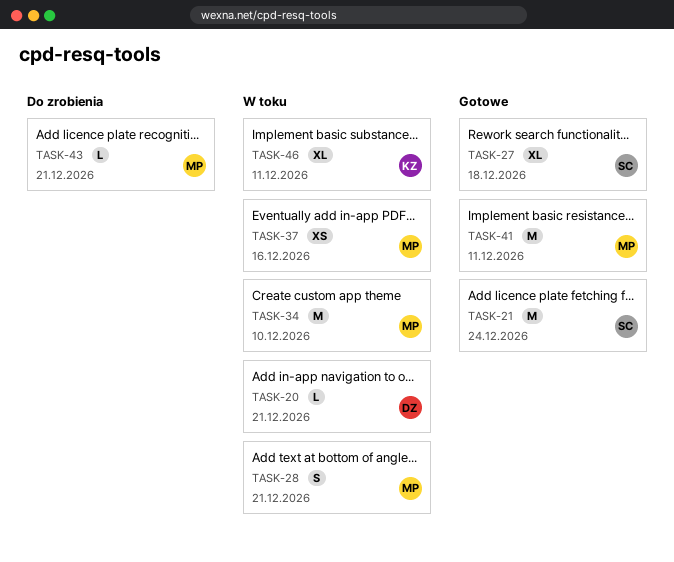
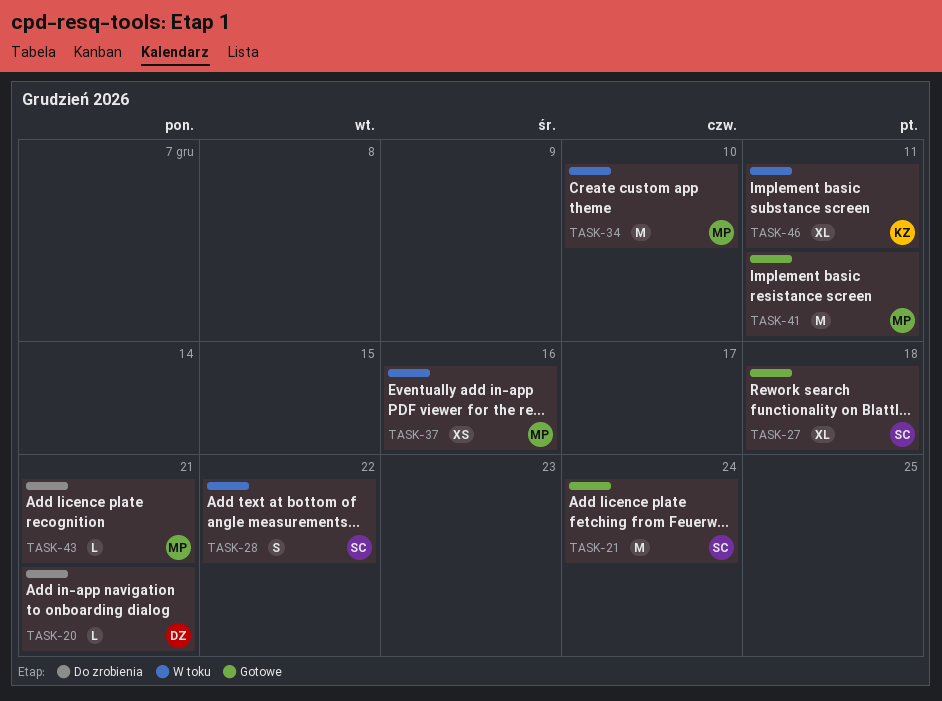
TASK-20, status: W toku -> Do zrobienia
TASK-28, owner: MP -> SC
TASK-28, due: Dec 21 -> Dec 22

